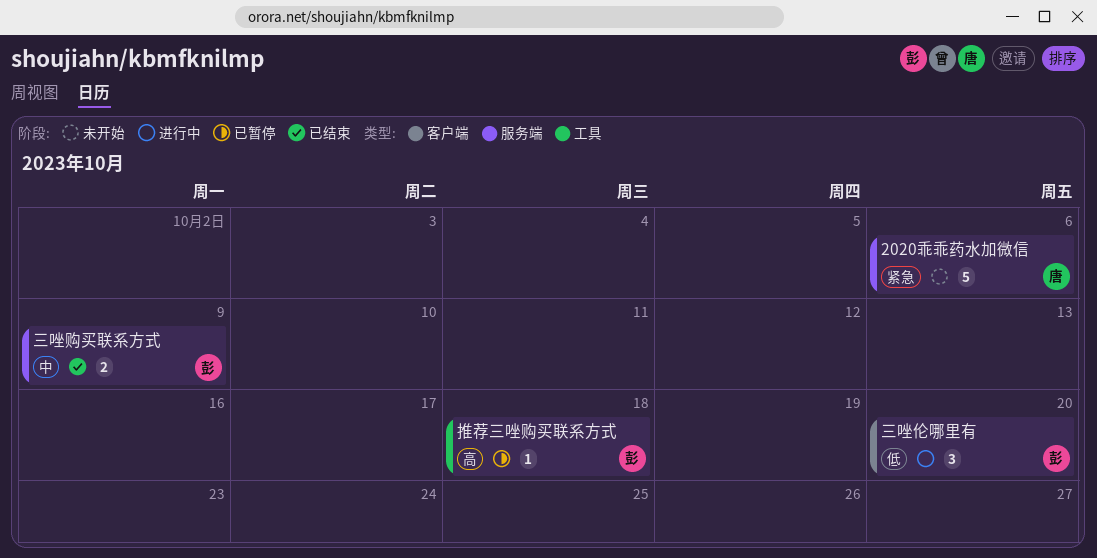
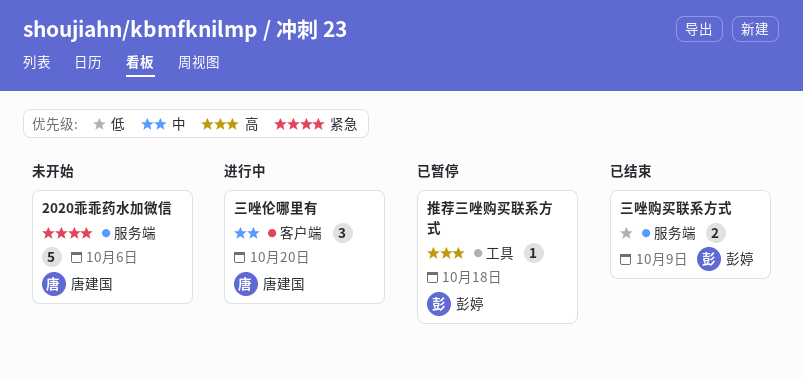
三唑伦哪里有, owner: 彭婷 -> 唐建国
三唑伦哪里有, priority: 低 -> 中
三唑购买联系方式, priority: 中 -> 低

